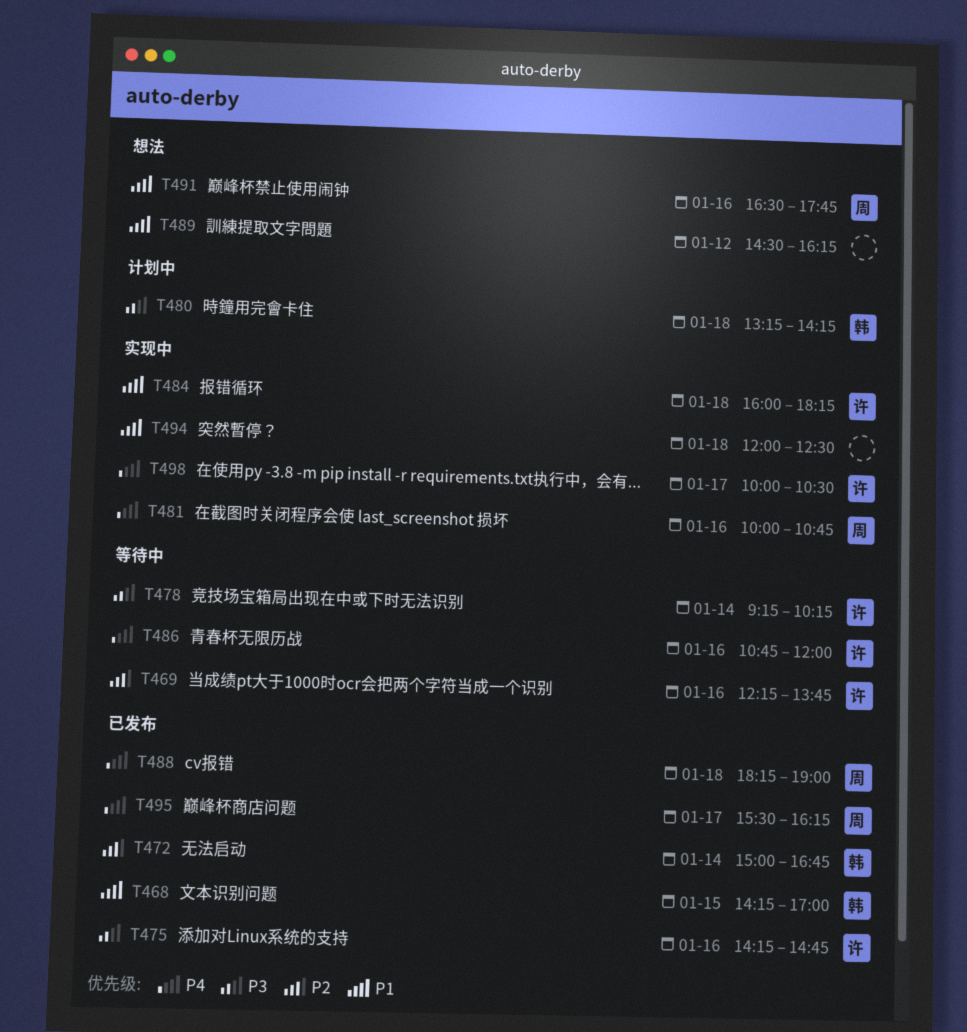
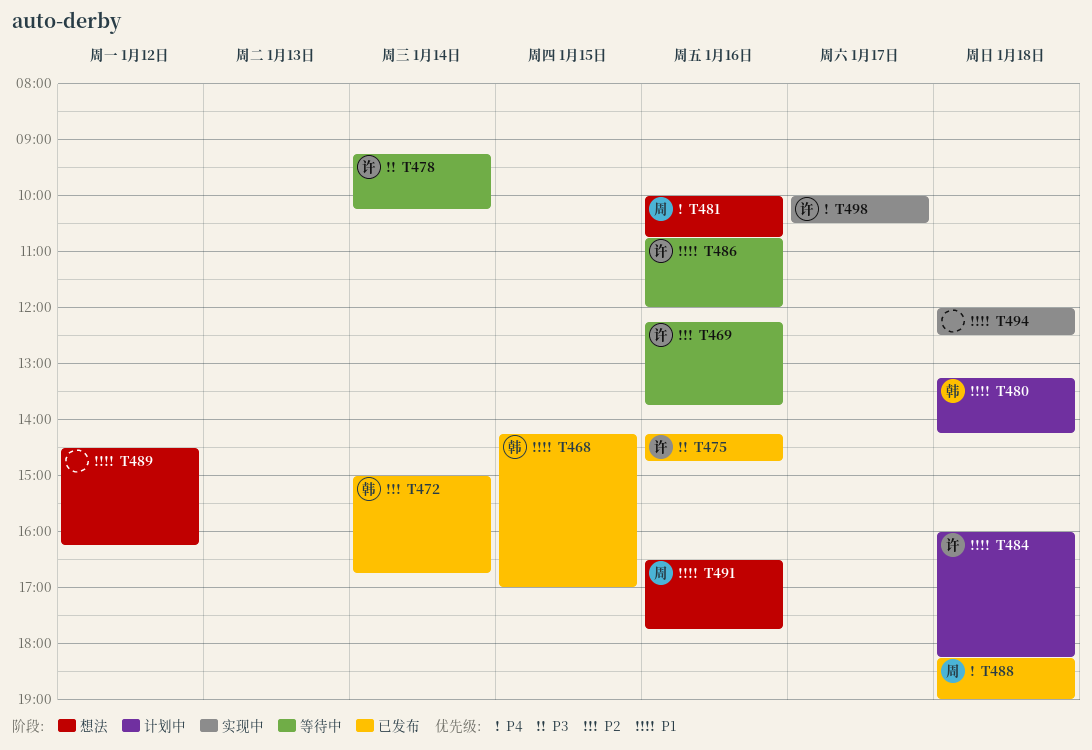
T480, priority: P3 -> P1
T481, status: 实现中 -> 想法
T484, status: 实现中 -> 计划中
T486, priority: P4 -> P1
T495: present -> none

